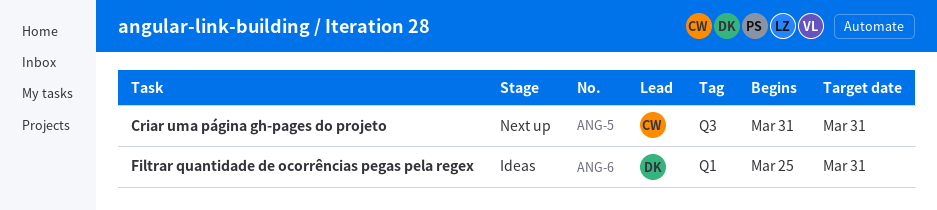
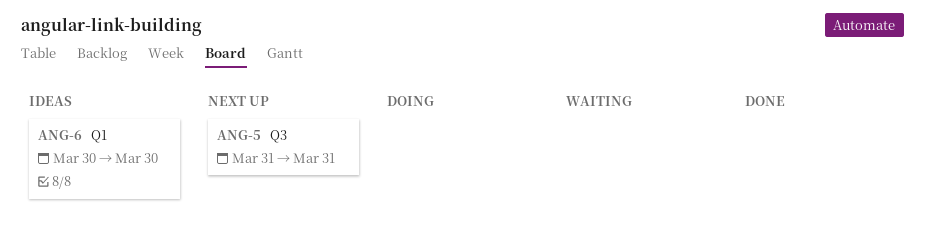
ANG-6, start: Mar 25 -> Mar 30
ANG-6, due: Mar 31 -> Mar 30

